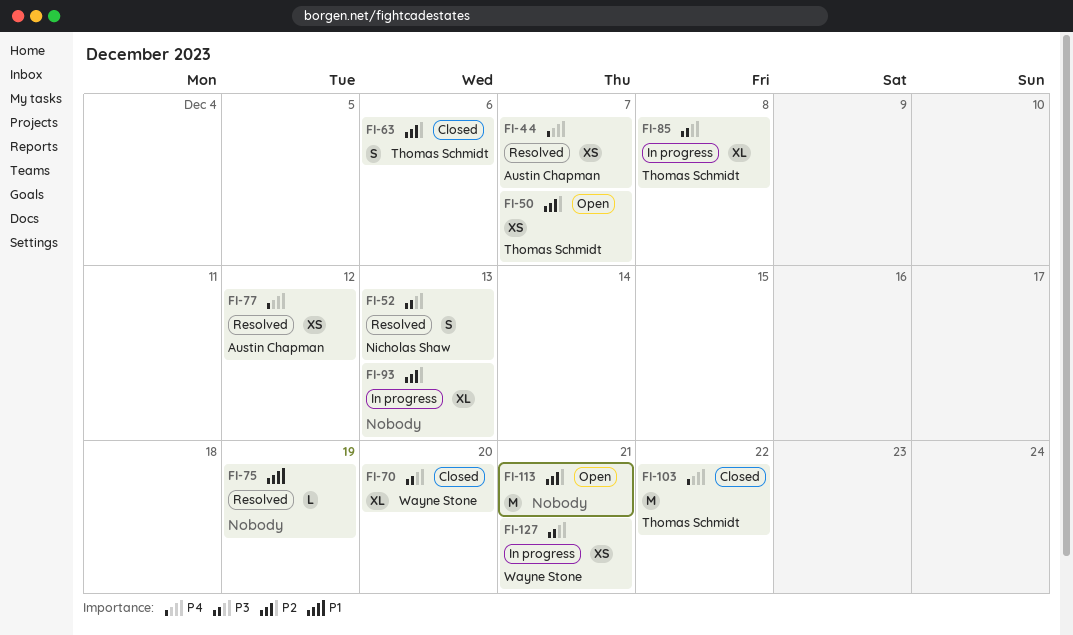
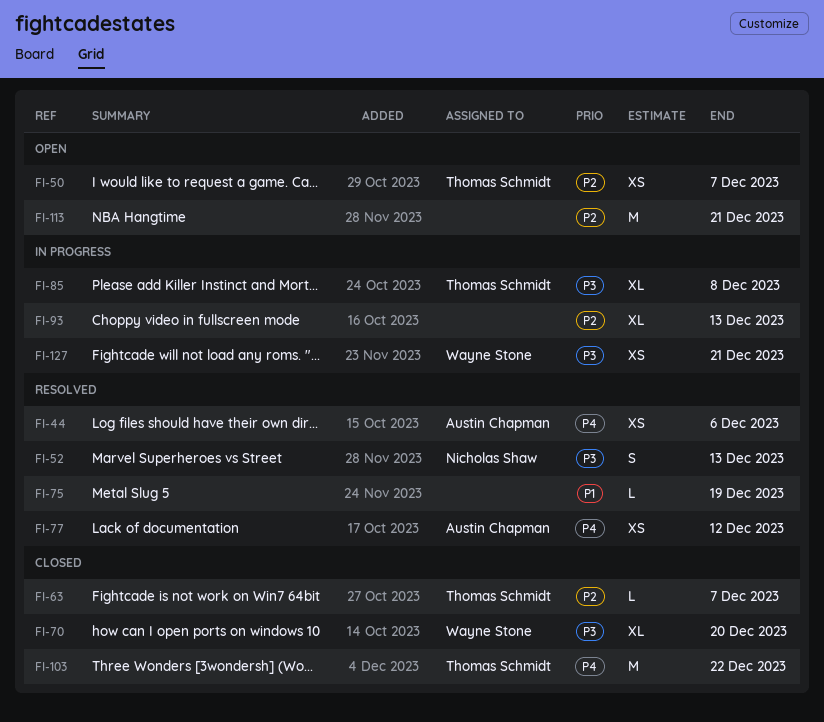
FI-44, due: Dec 7 -> Dec 6
FI-63, estimate: S -> L
FI-63, due: Dec 6 -> Dec 7

